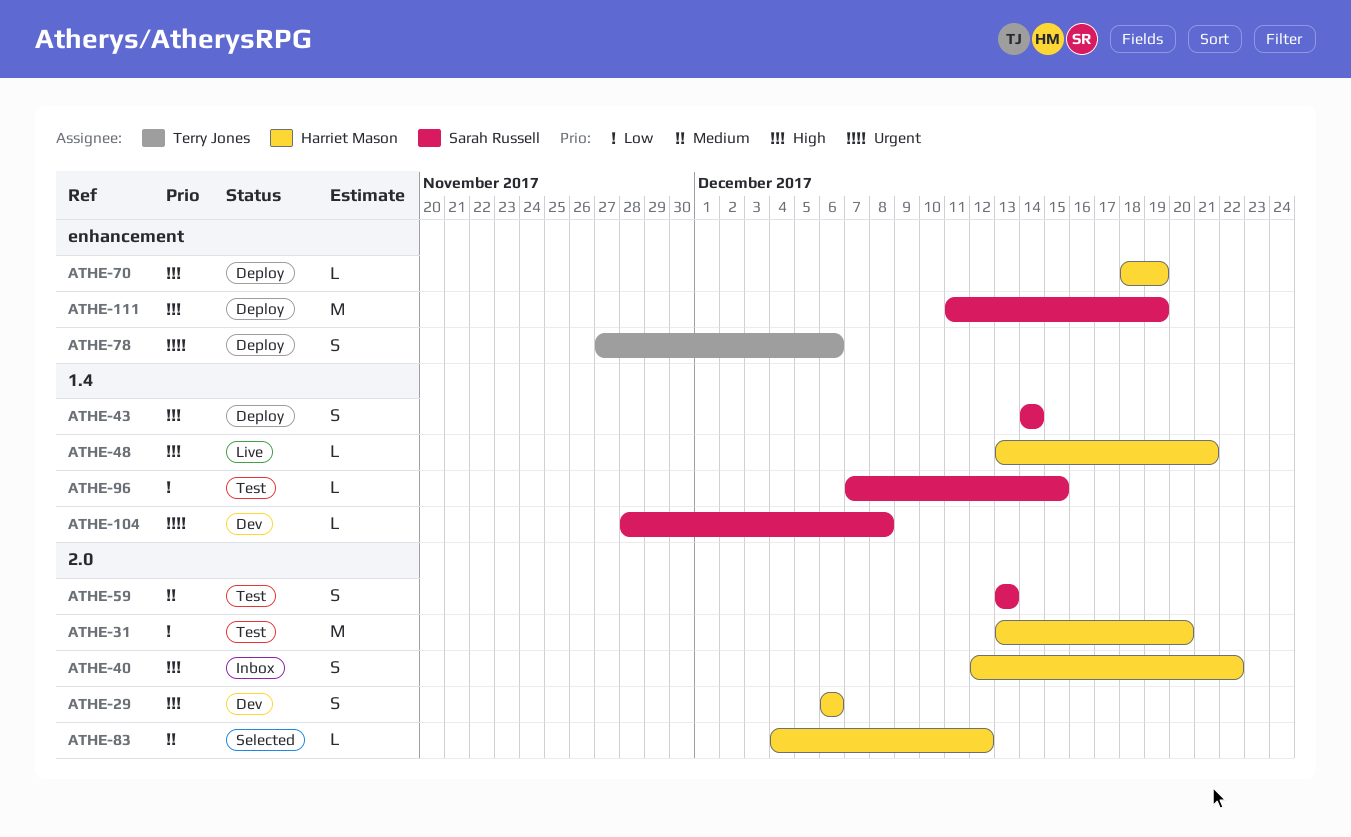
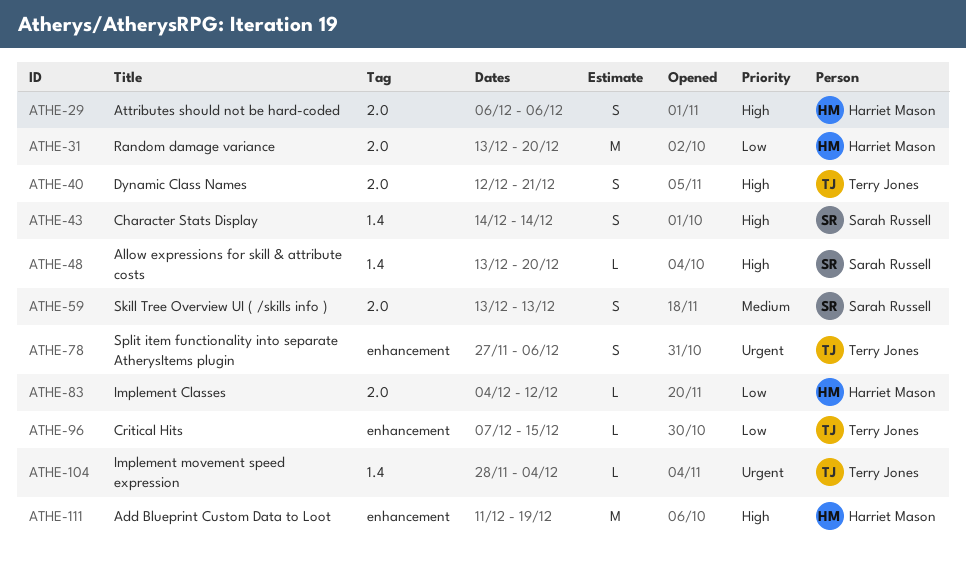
ATHE-40, owner: Harriet Mason -> Terry Jones
ATHE-40, due: Dec 22 -> Dec 21
ATHE-48, owner: Harriet Mason -> Sarah Russell
ATHE-48, due: Dec 21 -> Dec 20
ATHE-70: present -> none
ATHE-83, priority: Medium -> Low
ATHE-96, owner: Sarah Russell -> Terry Jones
ATHE-96, label: 1.4 -> enhancement
ATHE-104, owner: Sarah Russell -> Terry Jones
ATHE-104, due: Dec 8 -> Dec 4
ATHE-111, owner: Sarah Russell -> Harriet Mason

